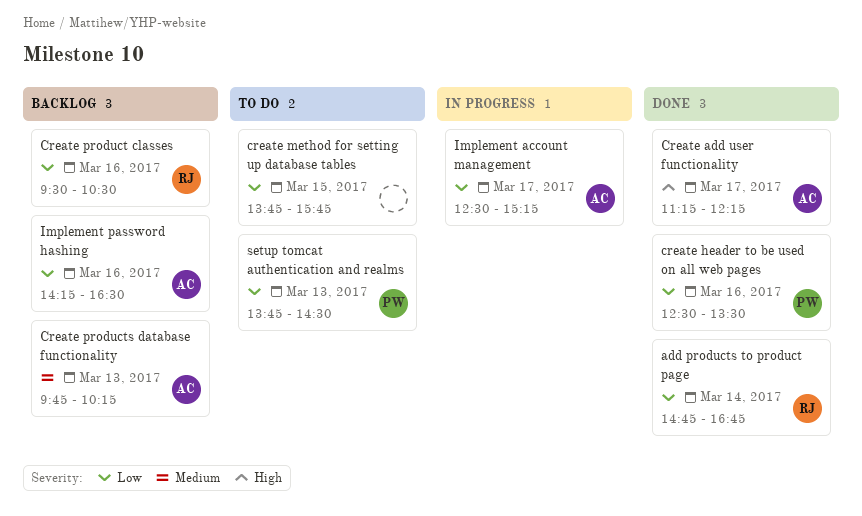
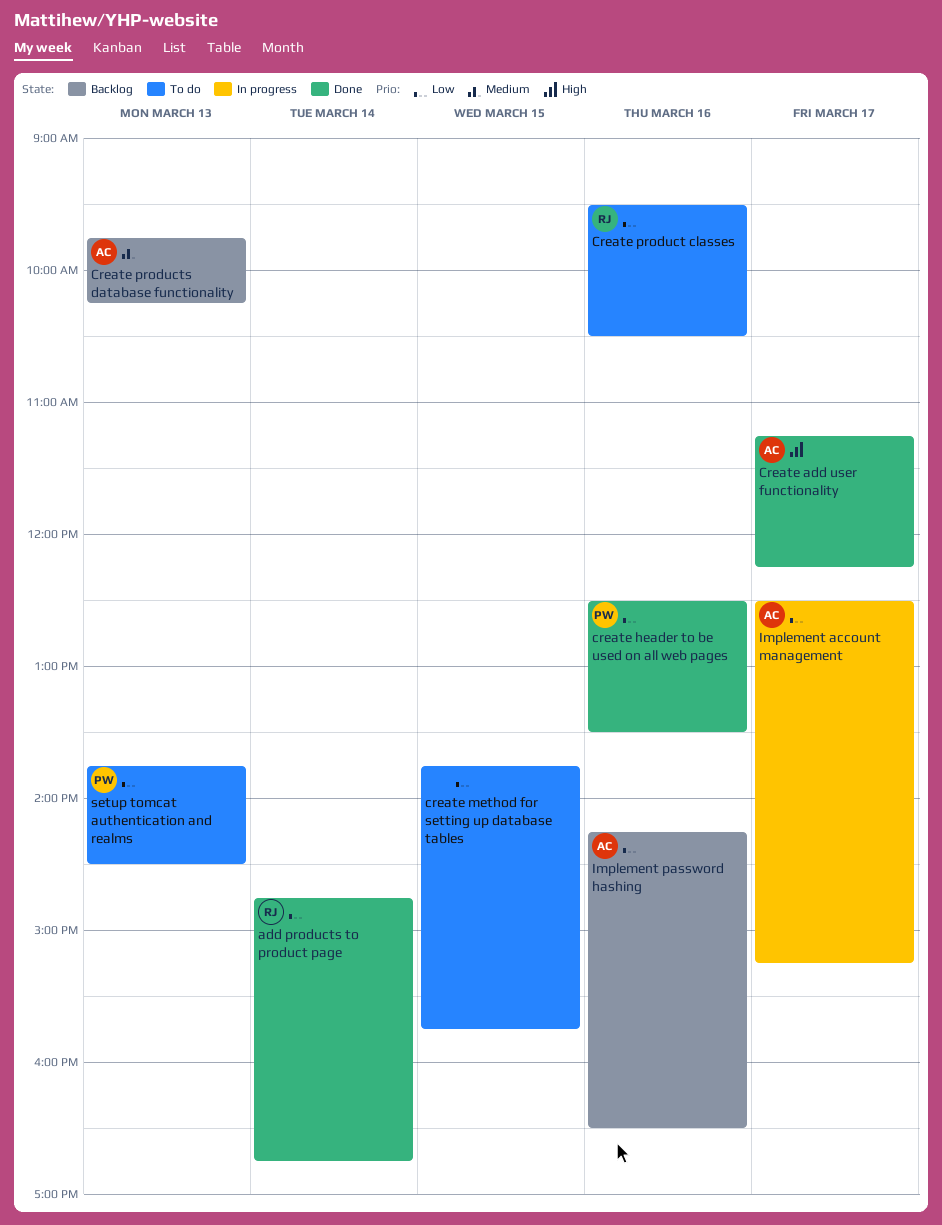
Create product classes, status: Backlog -> To do

